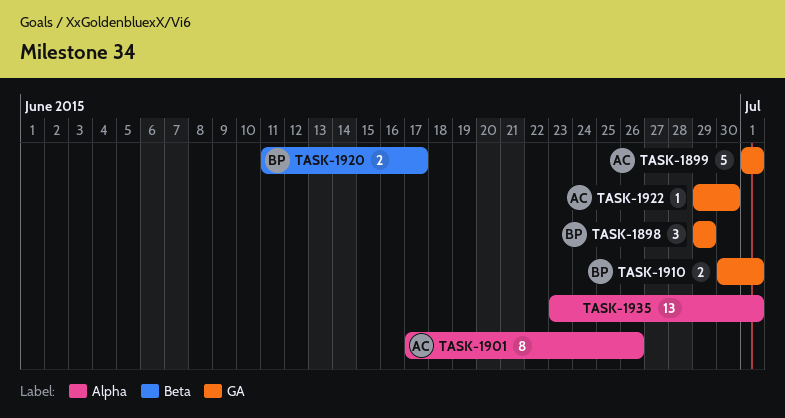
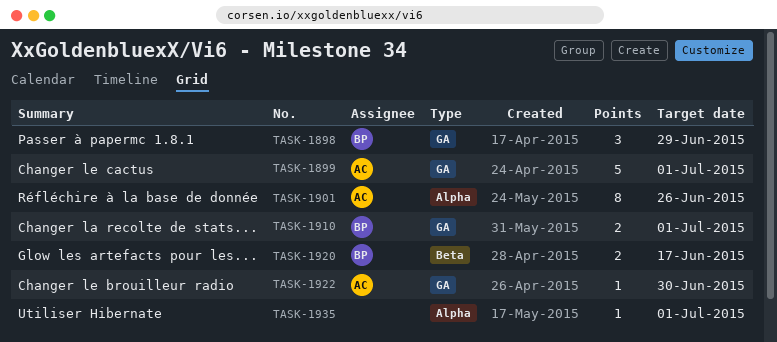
TASK-1935, estimate: 13 -> 1

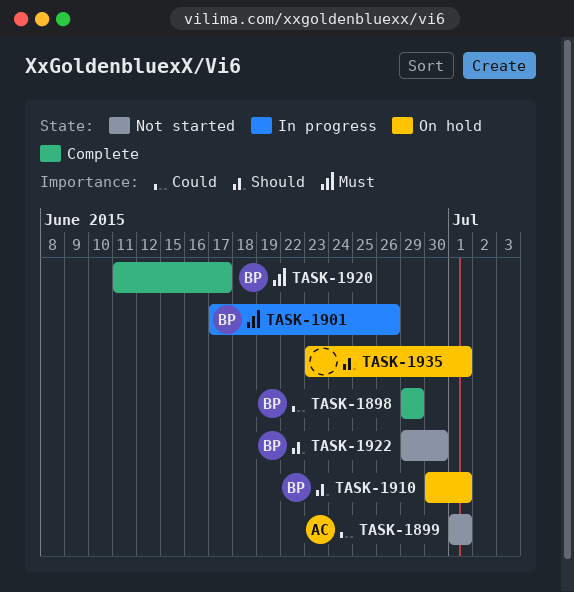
TASK-1901, owner: AC -> BP
TASK-1922, owner: AC -> BP

